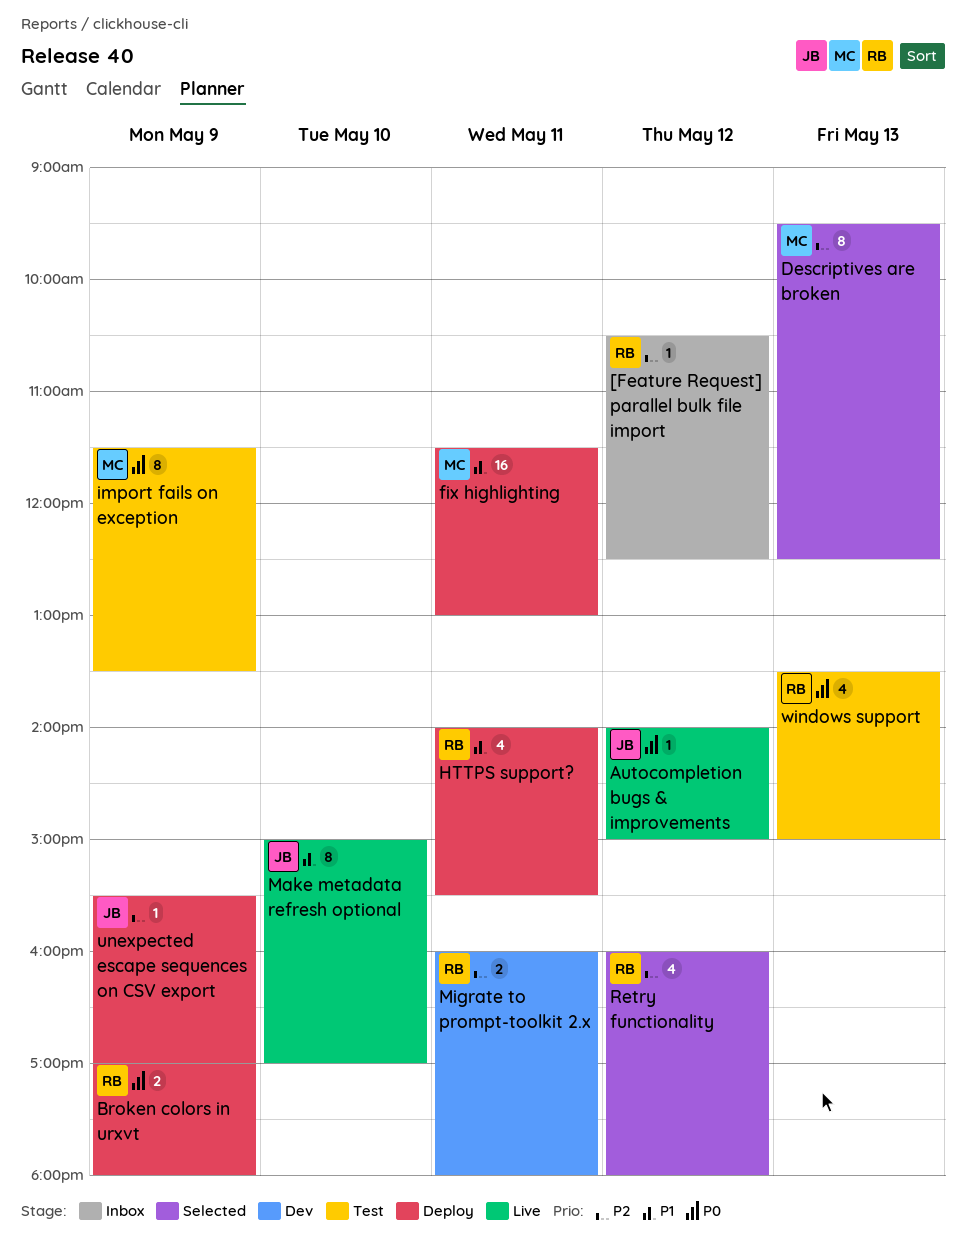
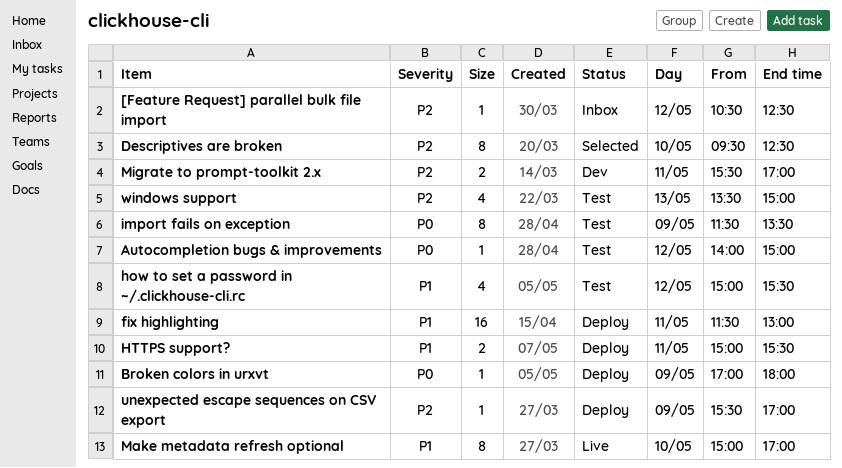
Autocompletion bugs & improvements, status: Live -> Test
Broken colors in urxvt, estimate: 2 -> 1
Descriptives are broken, day: May 13 -> May 10
how to set a password in ~/.clickhouse-cli.rc: none -> present
HTTPS support?, estimate: 4 -> 2
HTTPS support?, begins: 14:00 -> 15:00
Migrate to prompt-toolkit 2.x, begins: 16:00 -> 15:30
Migrate to prompt-toolkit 2.x, ends: 18:00 -> 17:00
Retry functionality: present -> none
windows support, priority: P0 -> P2

